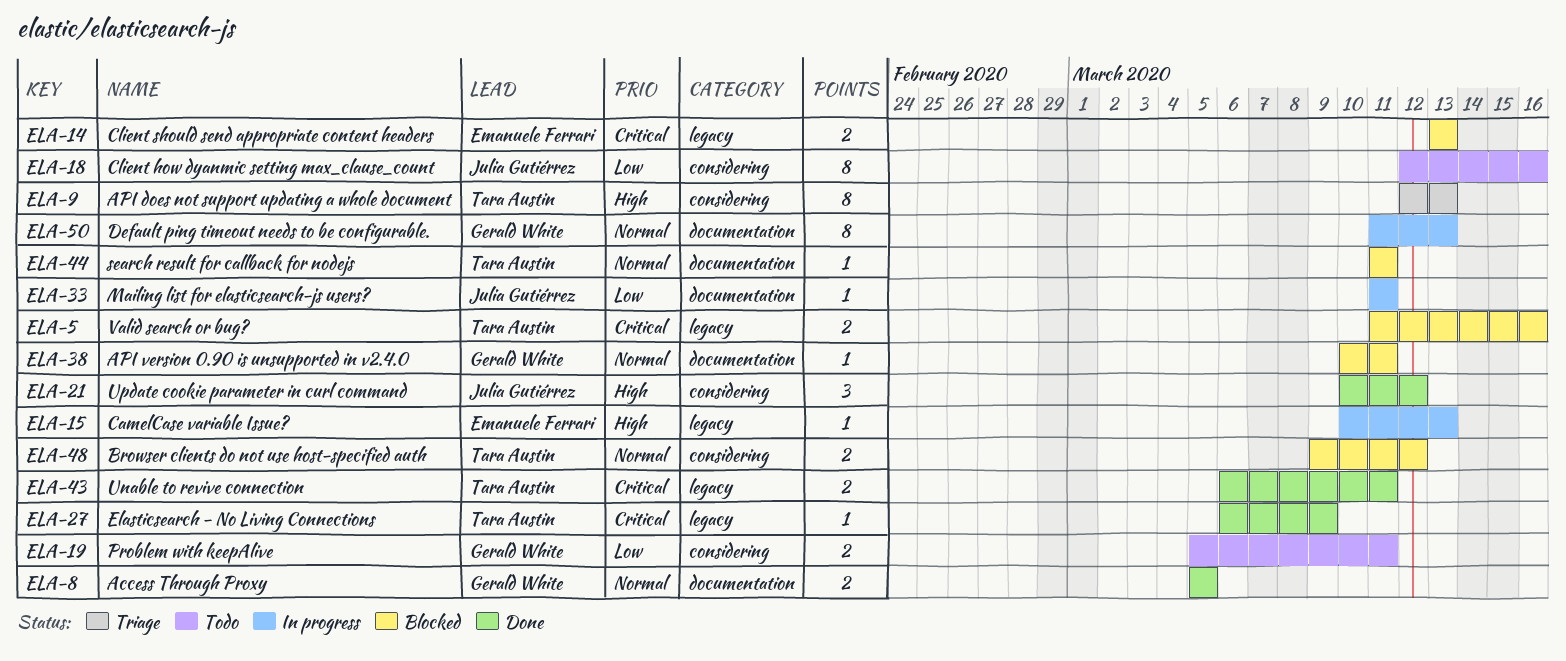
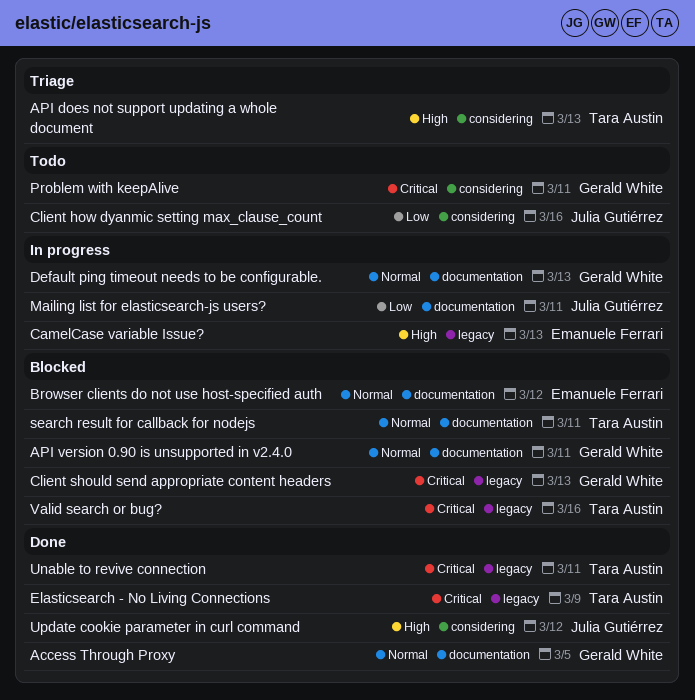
Browser clients do not use host-specified auth, owner: Tara Austin -> Emanuele Ferrari
Browser clients do not use host-specified auth, label: considering -> documentation
Client should send appropriate content headers, owner: Emanuele Ferrari -> Gerald White
Problem with keepAlive, priority: Low -> Critical

